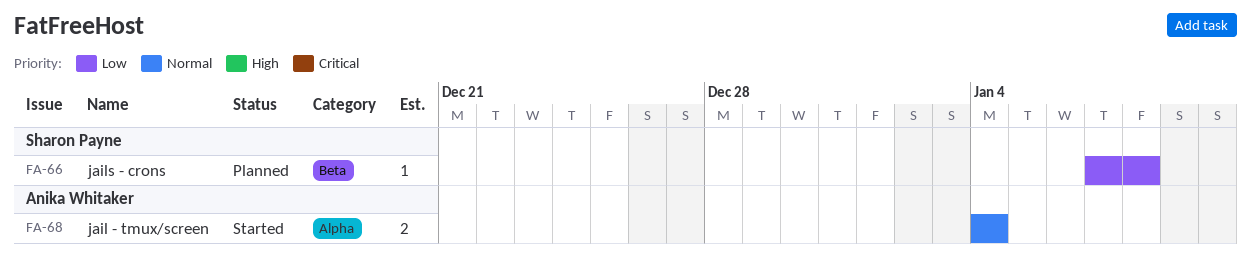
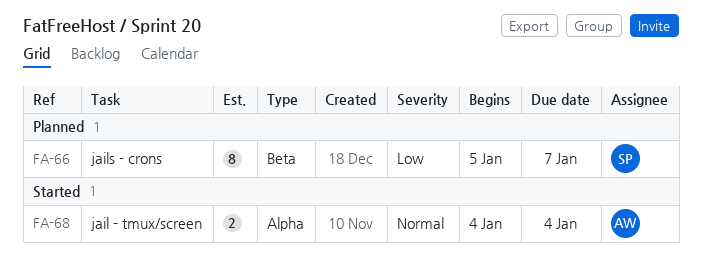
FA-66, estimate: 1 -> 8
FA-66, start: Jan 7 -> Jan 5
FA-66, due: Jan 8 -> Jan 7

